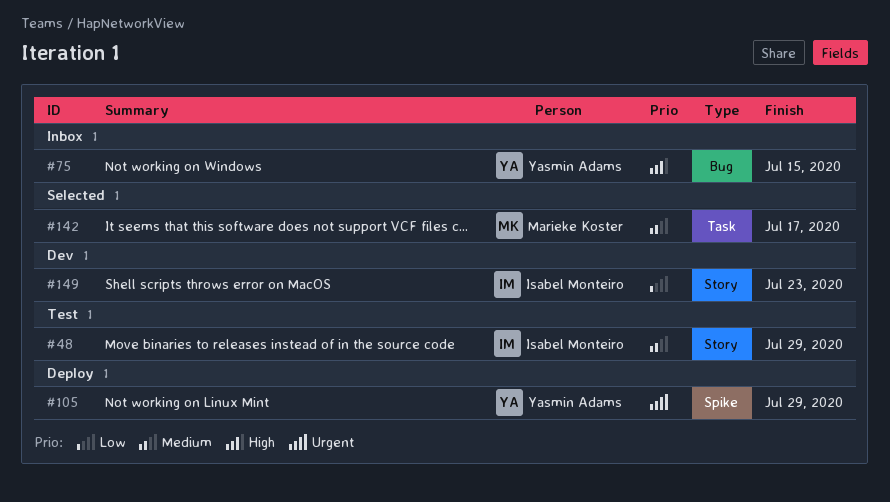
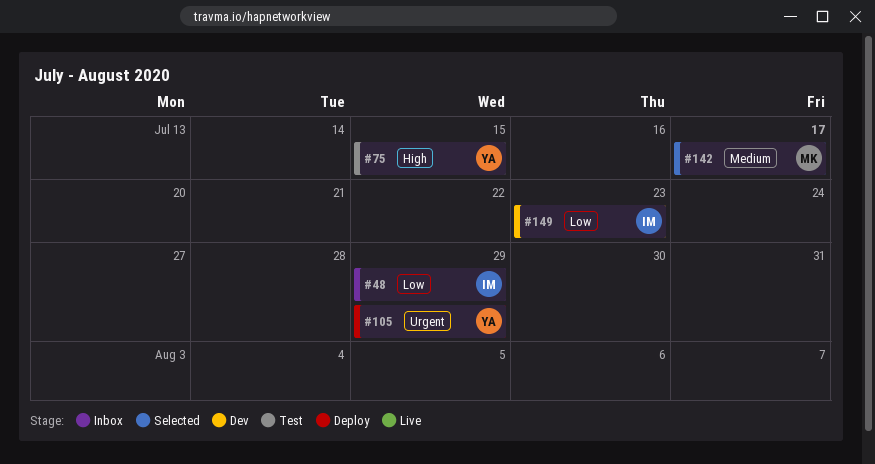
#48, status: Test -> Inbox
#48, priority: Medium -> Low
#75, status: Inbox -> Test

